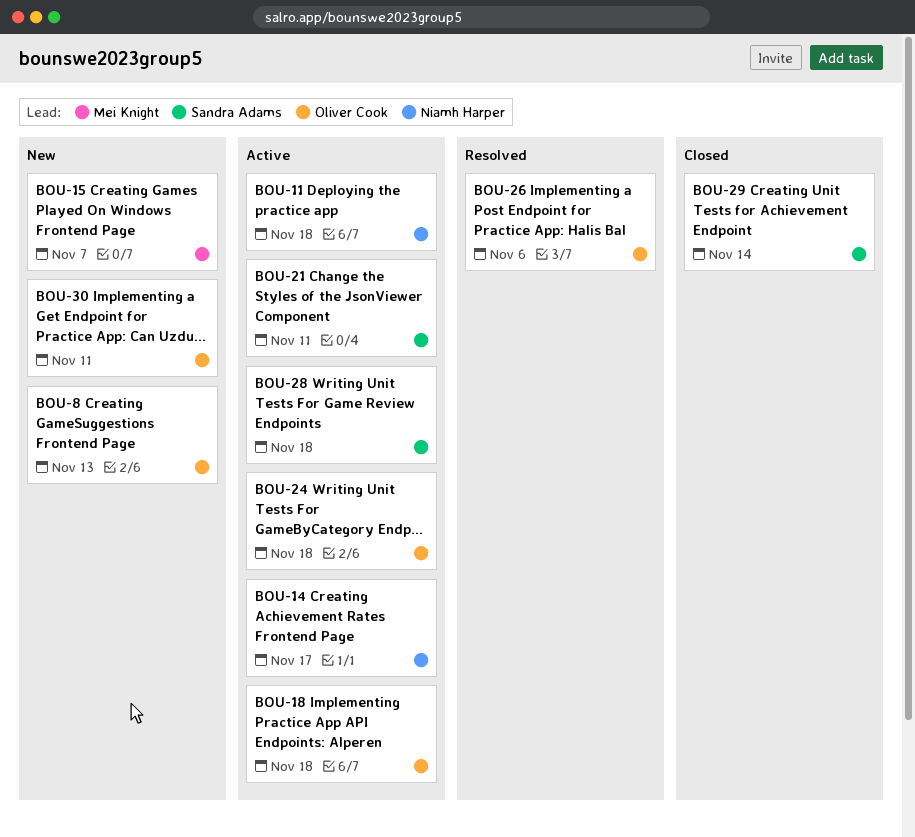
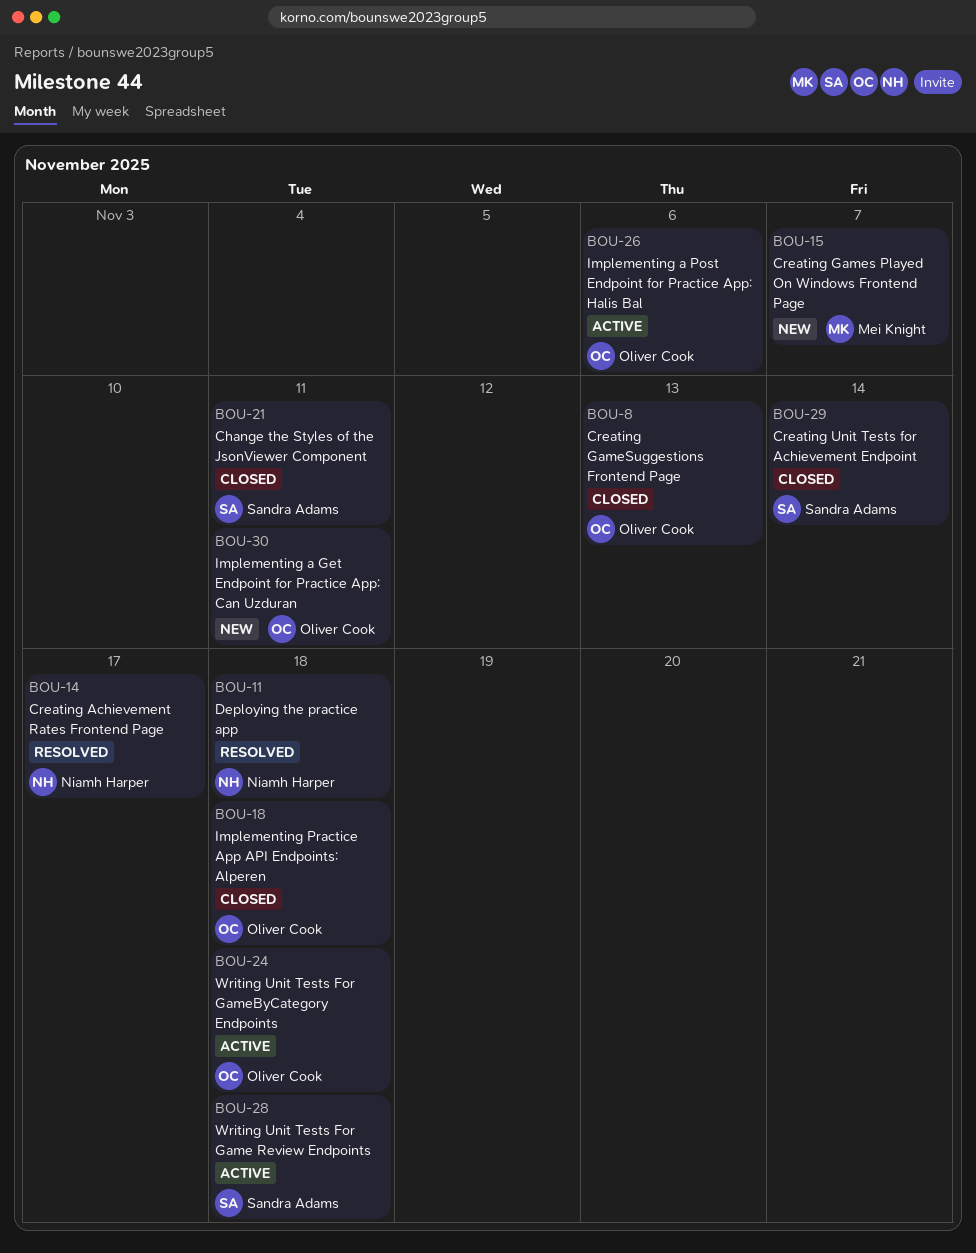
BOU-8, status: New -> Closed
BOU-11, status: Active -> Resolved
BOU-14, status: Active -> Resolved
BOU-18, status: Active -> Closed
BOU-21, status: Active -> Closed
BOU-26, status: Resolved -> Active

